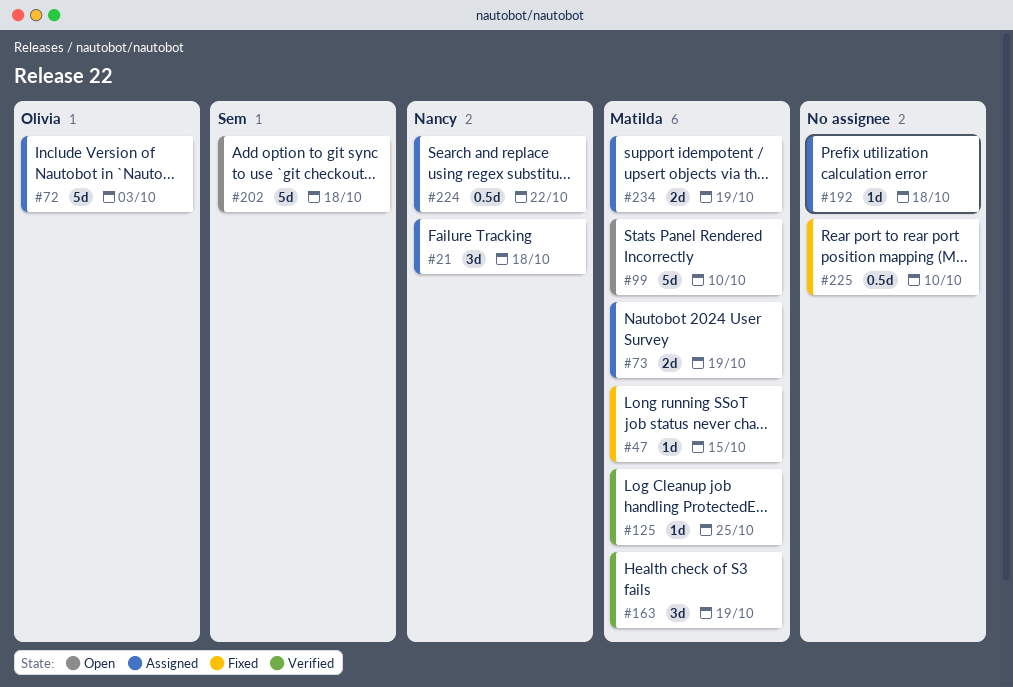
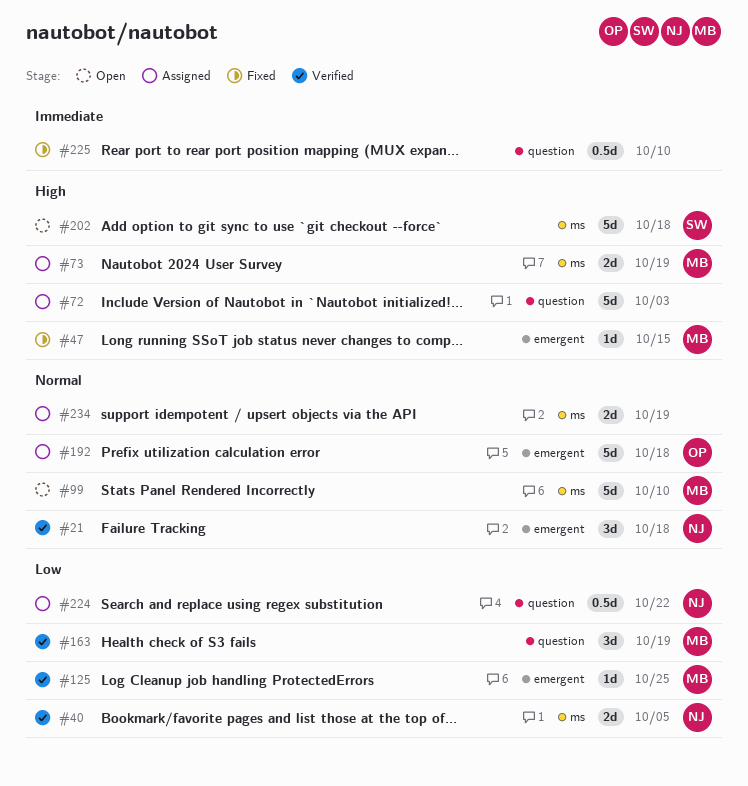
#21, status: Assigned -> Verified
#40: none -> present
#72, owner: Olivia -> none
#192, owner: none -> Olivia
#192, estimate: 1d -> 5d
#234, owner: Matilda -> none

